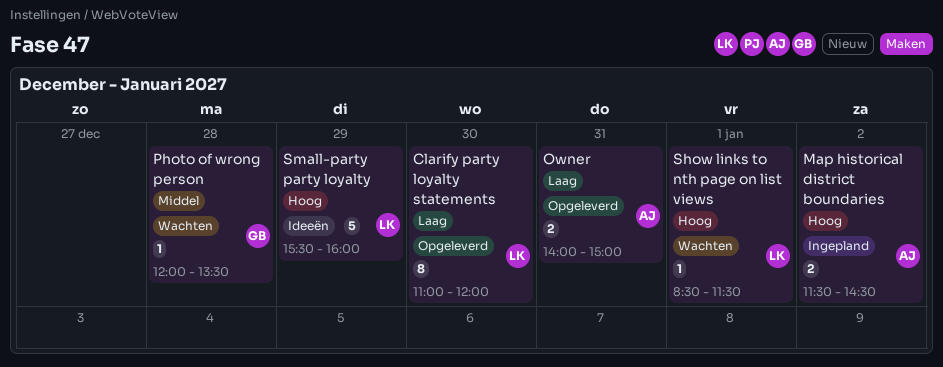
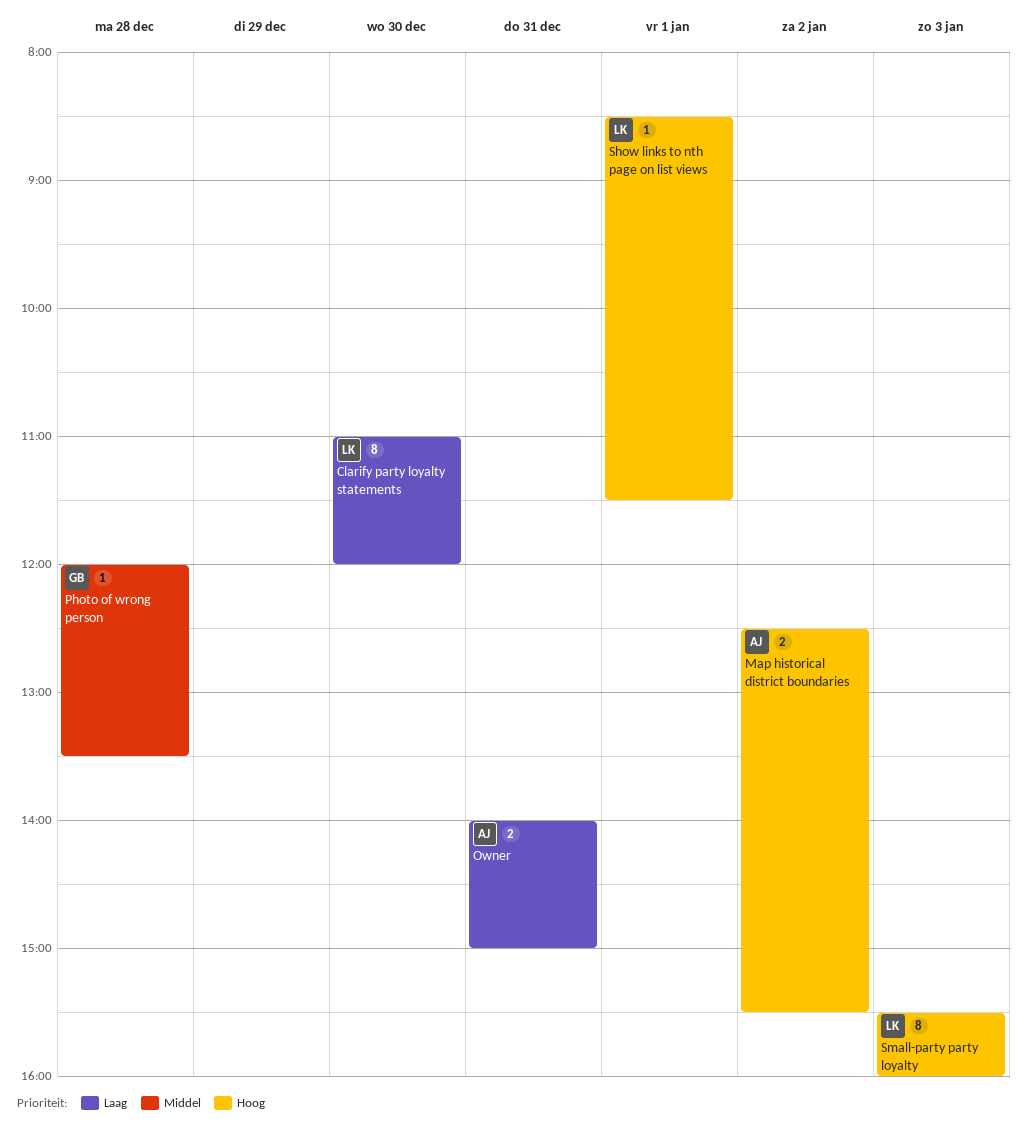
Map historical district boundaries, begins: 11:30 -> 12:30
Map historical district boundaries, ends: 14:30 -> 15:30
Small-party party loyalty, estimate: 5 -> 8
Small-party party loyalty, day: Dec 29 -> Jan 3

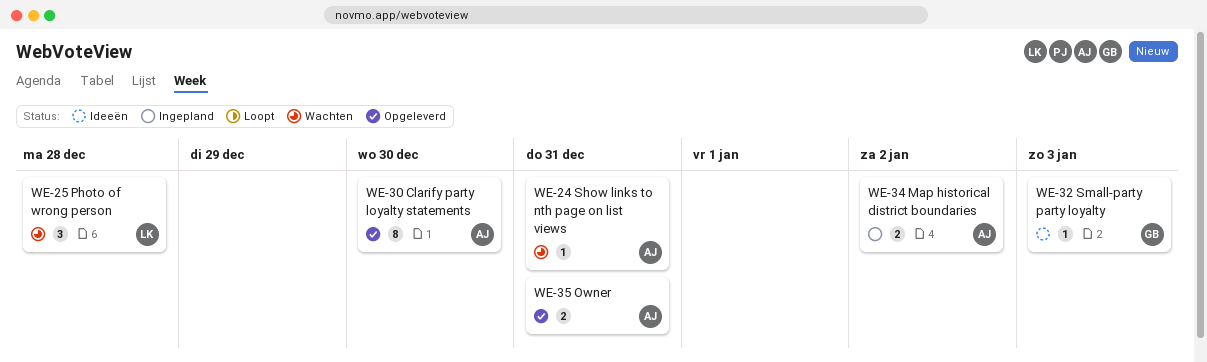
Clarify party loyalty statements, owner: LK -> AJ
Photo of wrong person, owner: GB -> LK
Photo of wrong person, estimate: 1 -> 3
Show links to nth page on list views, owner: LK -> AJ
Show links to nth page on list views, day: Jan 1 -> Dec 31
Small-party party loyalty, owner: LK -> GB
Small-party party loyalty, estimate: 8 -> 1

